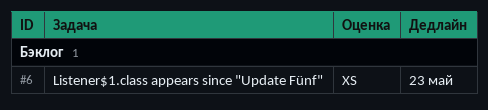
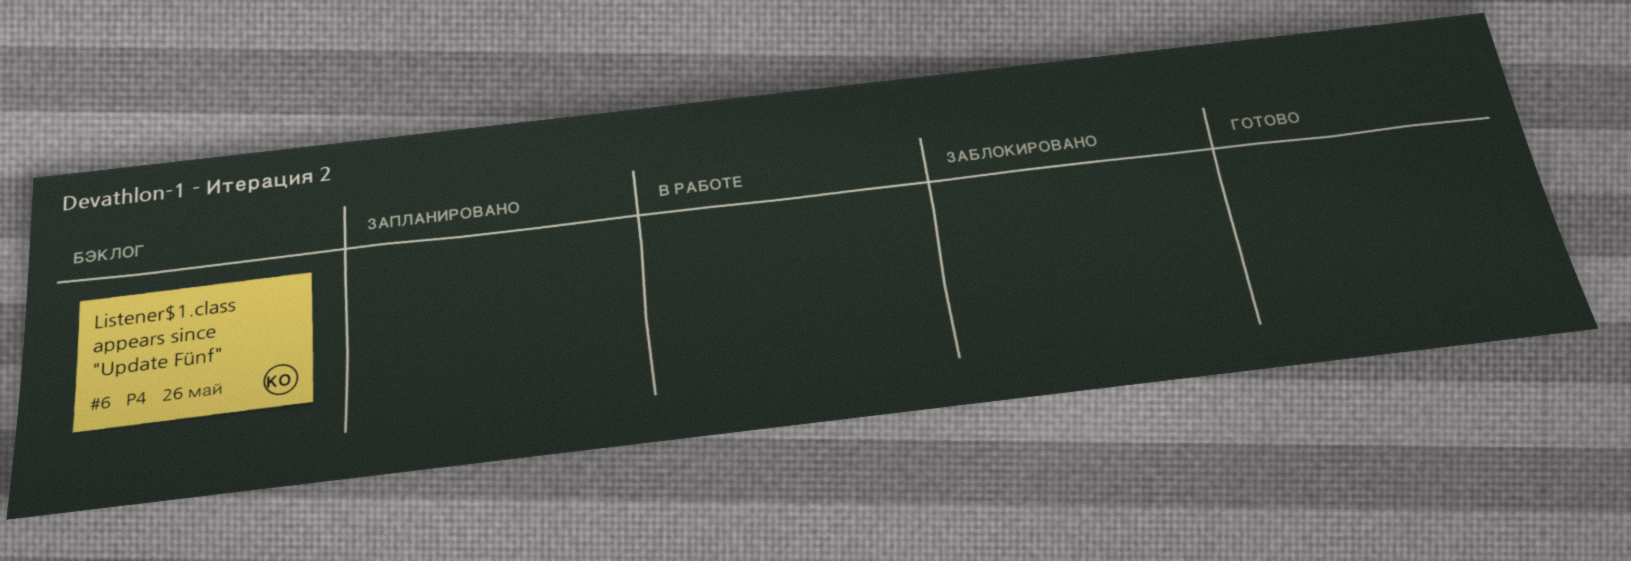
#6, due: May 23 -> May 26

